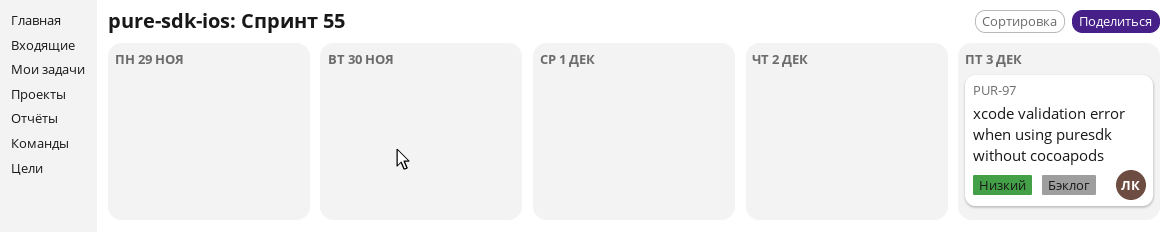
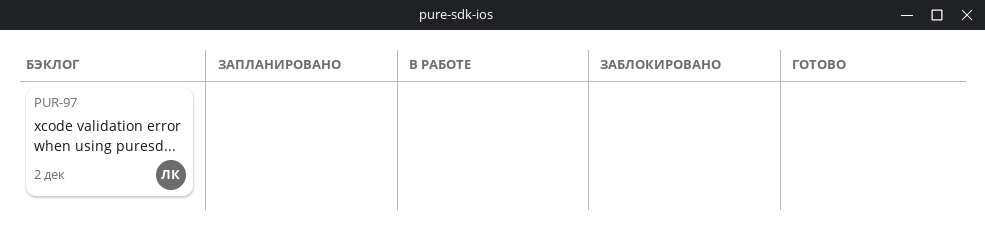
PUR-97, due: Dec 3 -> Dec 2

